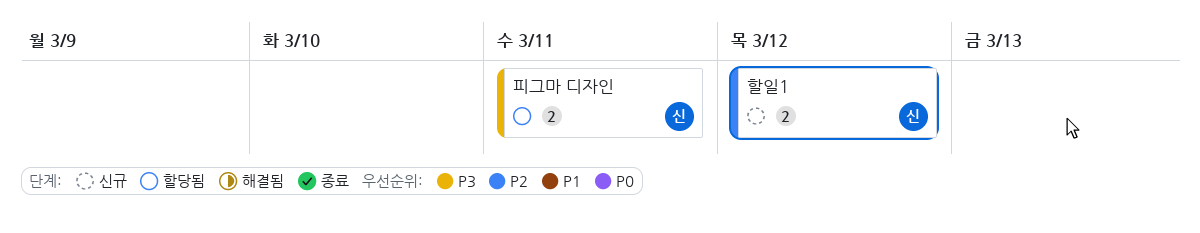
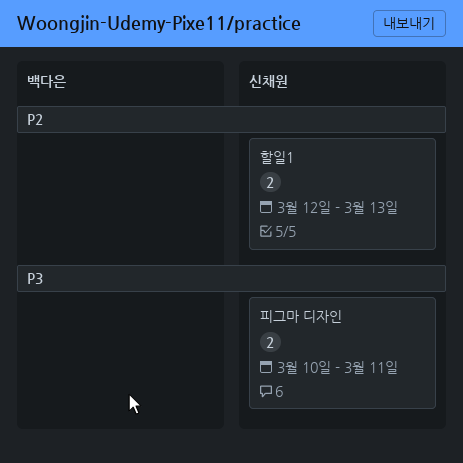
할일1, due: Mar 12 -> Mar 13

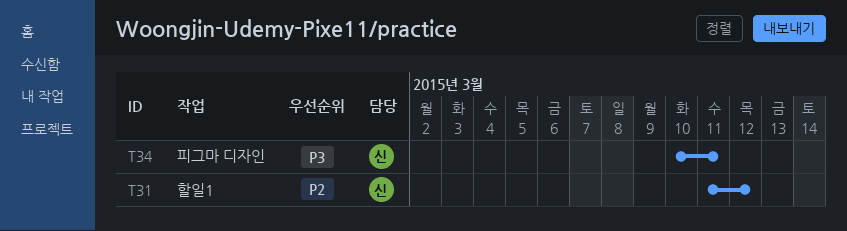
할일1, start: Mar 12 -> Mar 11
할일1, due: Mar 13 -> Mar 12

